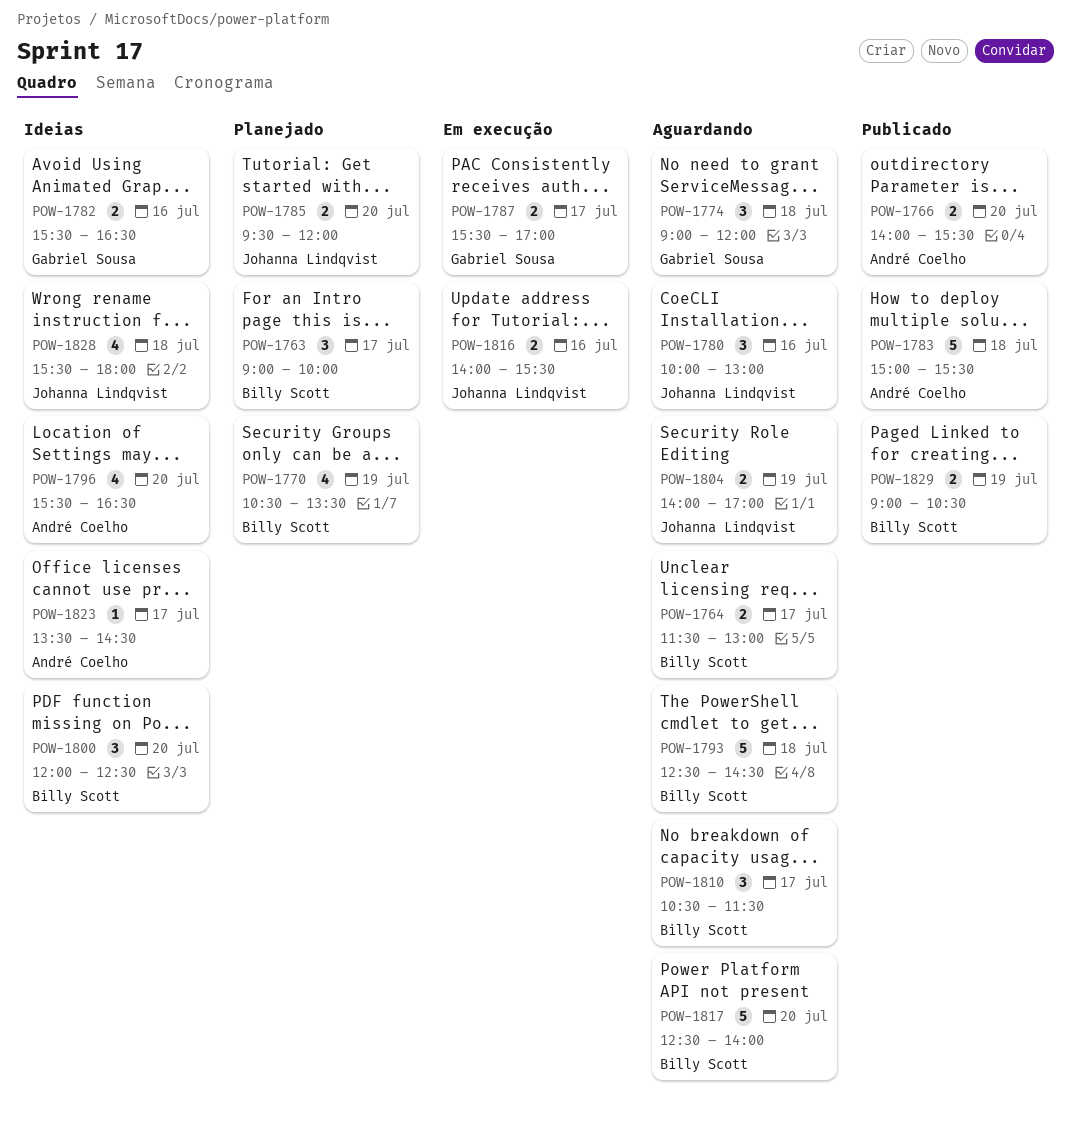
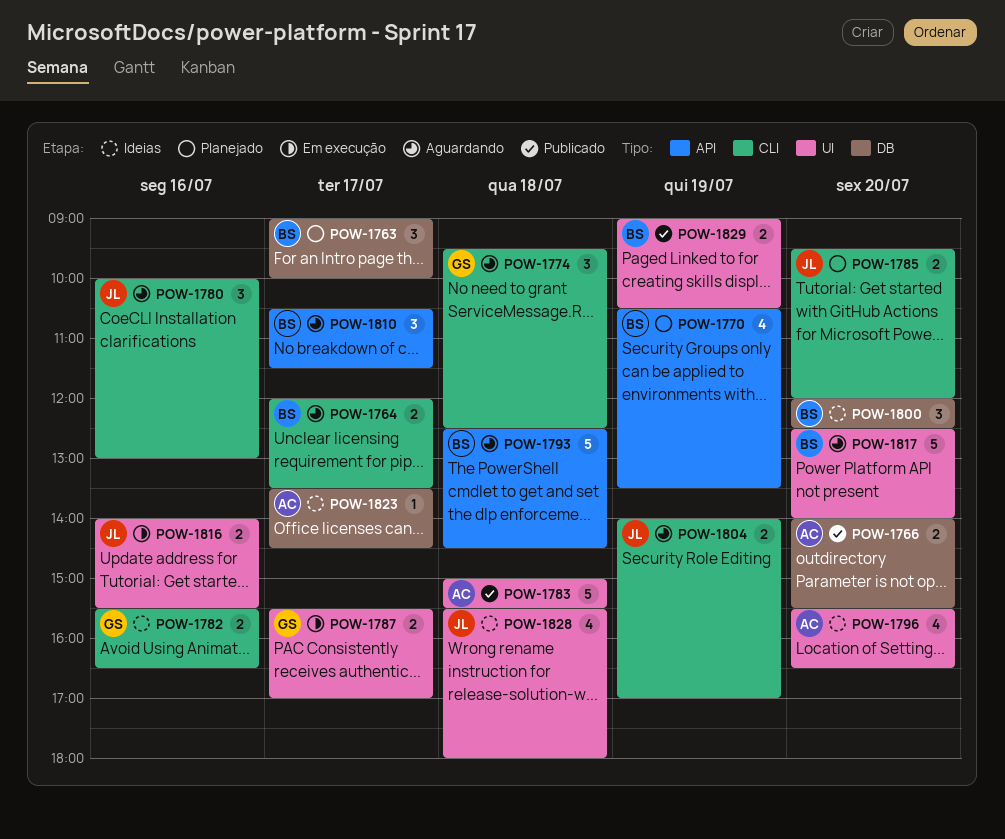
POW-1764, begins: 11:30 -> 12:00
POW-1764, ends: 13:00 -> 13:30
POW-1774, begins: 09:00 -> 09:30
POW-1774, ends: 12:00 -> 12:30

